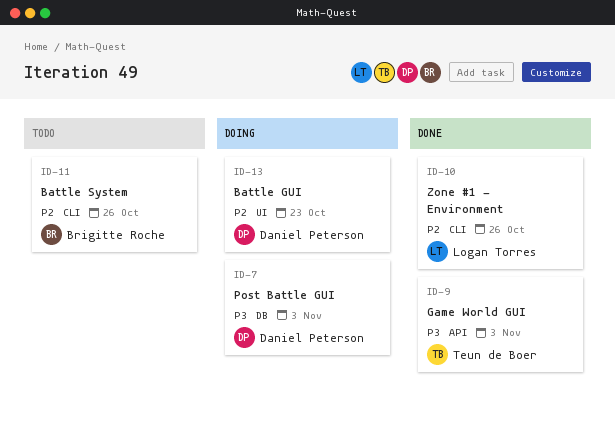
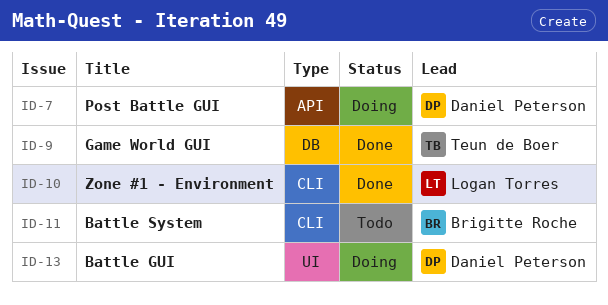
ID-7, label: DB -> API
ID-9, label: API -> DB

